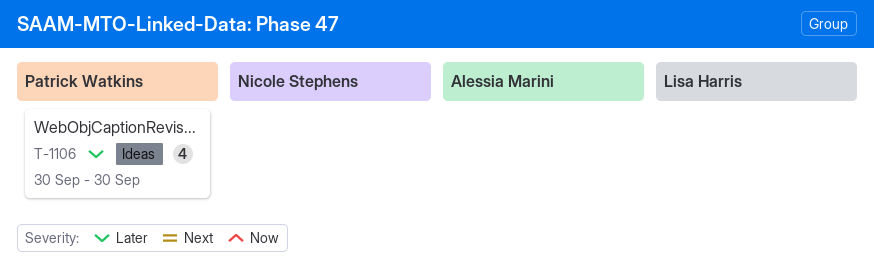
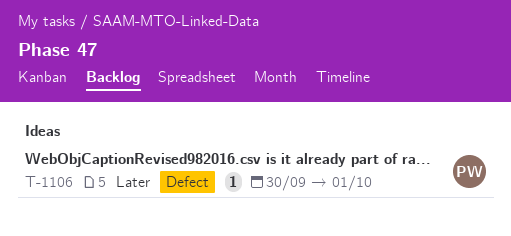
T-1106, estimate: 4 -> 1
T-1106, due: Sep 30 -> Oct 1

